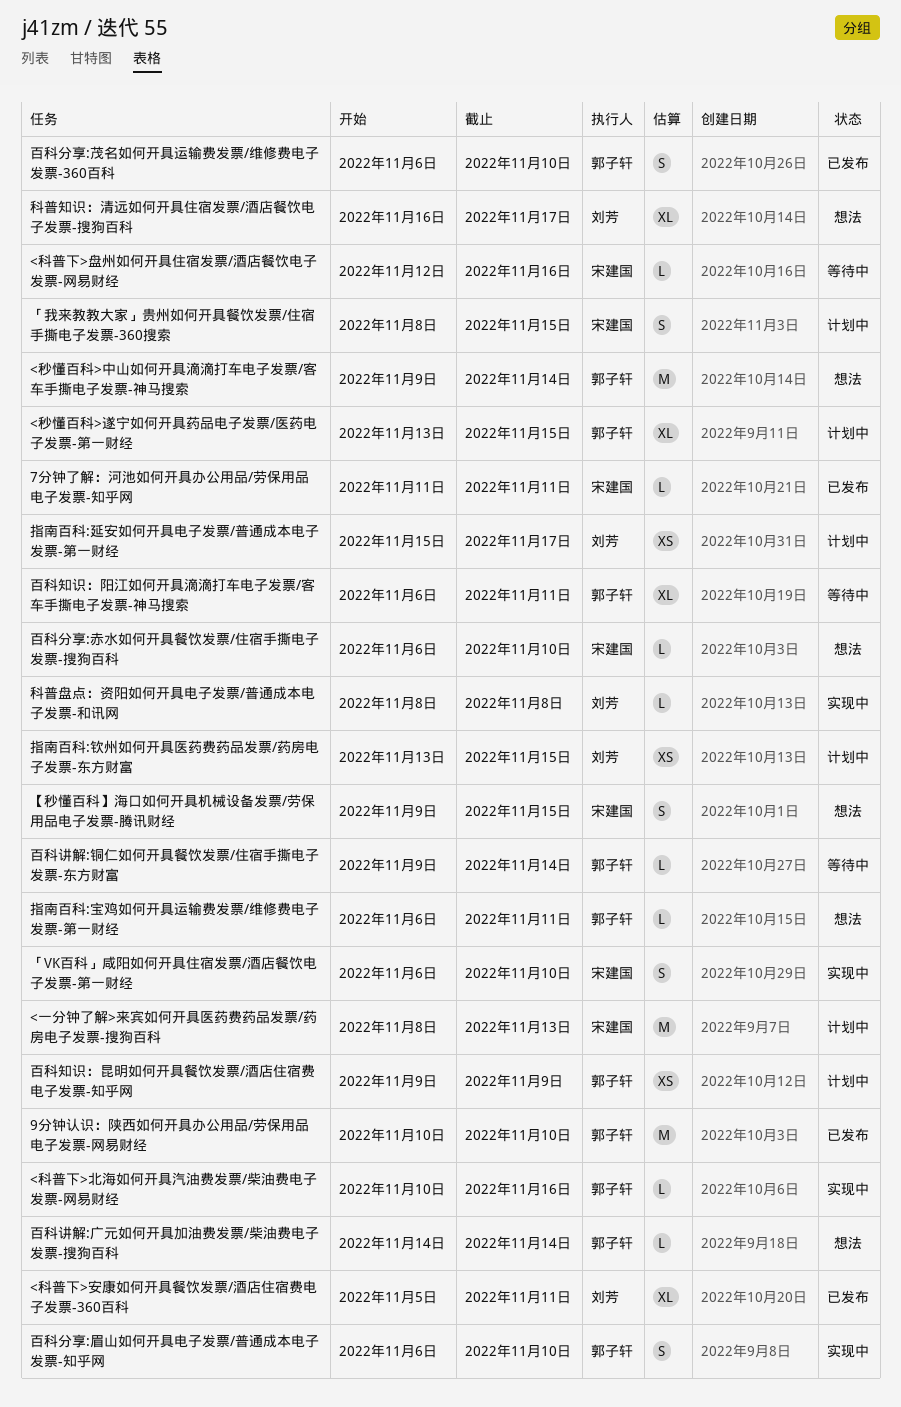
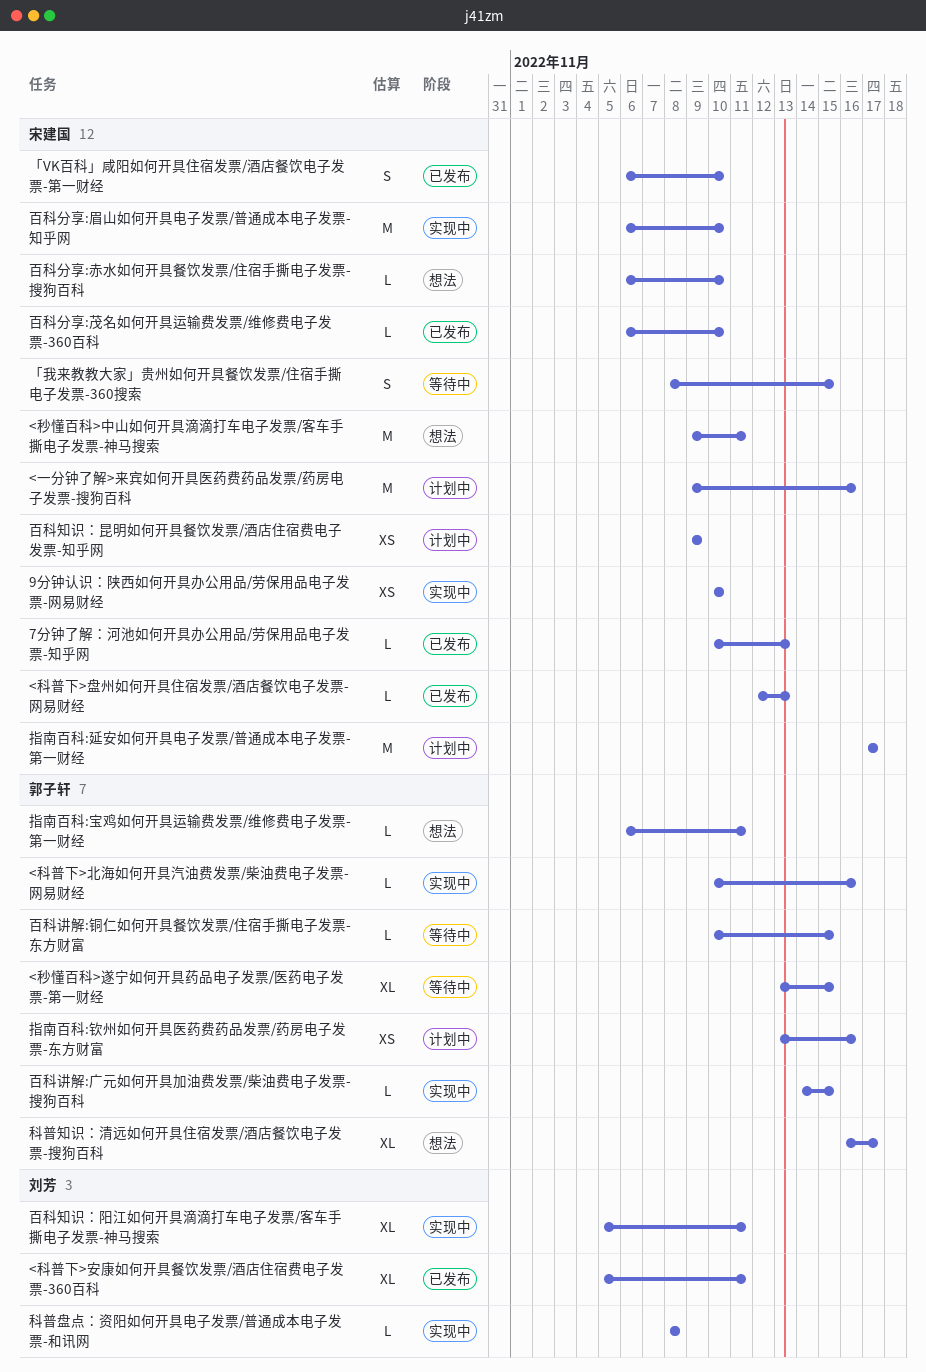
7分钟了解：河池如何开具办公用品/劳保用品电子发票-知乎网, start: Nov 11 -> Nov 10
7分钟了解：河池如何开具办公用品/劳保用品电子发票-知乎网, due: Nov 11 -> Nov 13
9分钟认识：陕西如何开具办公用品/劳保用品电子发票-网易财经, status: 已发布 -> 实现中
9分钟认识：陕西如何开具办公用品/劳保用品电子发票-网易财经, owner: 郭子轩 -> 宋建国
9分钟认识：陕西如何开具办公用品/劳保用品电子发票-网易财经, estimate: M -> XS
<一分钟了解>来宾如何开具医药费药品发票/药房电子发票-搜狗百科, start: Nov 8 -> Nov 9
<一分钟了解>来宾如何开具医药费药品发票/药房电子发票-搜狗百科, due: Nov 13 -> Nov 16
<科普下>盘州如何开具住宿发票/酒店餐饮电子发票-网易财经, status: 等待中 -> 已发布
<科普下>盘州如何开具住宿发票/酒店餐饮电子发票-网易财经, due: Nov 16 -> Nov 13
<秒懂百科>中山如何开具滴滴打车电子发票/客车手撕电子发票-神马搜索, owner: 郭子轩 -> 宋建国
<秒懂百科>中山如何开具滴滴打车电子发票/客车手撕电子发票-神马搜索, due: Nov 14 -> Nov 11
<秒懂百科>遂宁如何开具药品电子发票/医药电子发票-第一财经, status: 计划中 -> 等待中
「VK百科」咸阳如何开具住宿发票/酒店餐饮电子发票-第一财经, status: 实现中 -> 已发布
「我来教教大家」贵州如何开具餐饮发票/住宿手撕电子发票-360搜索, status: 计划中 -> 等待中
【秒懂百科】海口如何开具机械设备发票/劳保用品电子发票-腾讯财经: present -> none
指南百科:延安如何开具电子发票/普通成本电子发票-第一财经, owner: 刘芳 -> 宋建国
指南百科:延安如何开具电子发票/普通成本电子发票-第一财经, estimate: XS -> M
指南百科:延安如何开具电子发票/普通成本电子发票-第一财经, start: Nov 15 -> Nov 17
指南百科:钦州如何开具医药费药品发票/药房电子发票-东方财富, owner: 刘芳 -> 郭子轩
指南百科:钦州如何开具医药费药品发票/药房电子发票-东方财富, due: Nov 15 -> Nov 16
百科分享:眉山如何开具电子发票/普通成本电子发票-知乎网, owner: 郭子轩 -> 宋建国
百科分享:眉山如何开具电子发票/普通成本电子发票-知乎网, estimate: S -> M
百科分享:茂名如何开具运输费发票/维修费电子发票-360百科, owner: 郭子轩 -> 宋建国
百科分享:茂名如何开具运输费发票/维修费电子发票-360百科, estimate: S -> L
百科知识：昆明如何开具餐饮发票/酒店住宿费电子发票-知乎网, owner: 郭子轩 -> 宋建国
百科知识：阳江如何开具滴滴打车电子发票/客车手撕电子发票-神马搜索, status: 等待中 -> 实现中
百科知识：阳江如何开具滴滴打车电子发票/客车手撕电子发票-神马搜索, owner: 郭子轩 -> 刘芳
百科知识：阳江如何开具滴滴打车电子发票/客车手撕电子发票-神马搜索, start: Nov 6 -> Nov 5
百科讲解:广元如何开具加油费发票/柴油费电子发票-搜狗百科, status: 想法 -> 实现中
百科讲解:广元如何开具加油费发票/柴油费电子发票-搜狗百科, due: Nov 14 -> Nov 15
百科讲解:铜仁如何开具餐饮发票/住宿手撕电子发票-东方财富, start: Nov 9 -> Nov 10
百科讲解:铜仁如何开具餐饮发票/住宿手撕电子发票-东方财富, due: Nov 14 -> Nov 15
科普知识：清远如何开具住宿发票/酒店餐饮电子发票-搜狗百科, owner: 刘芳 -> 郭子轩

